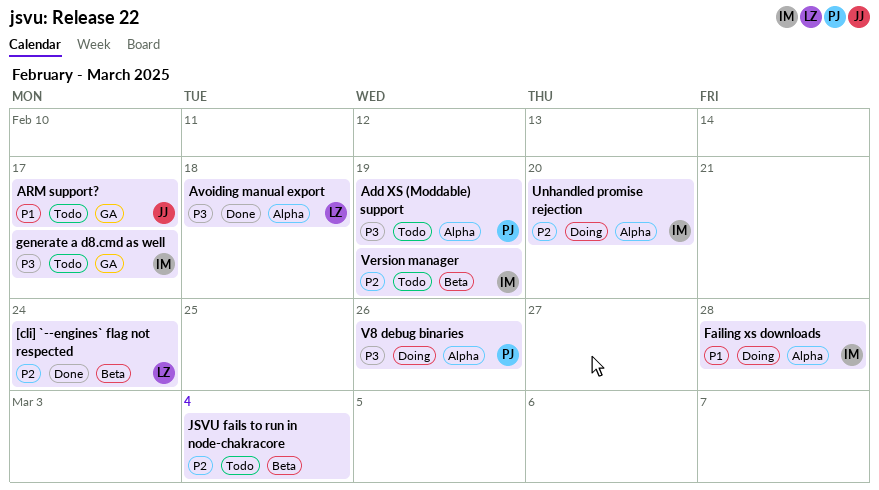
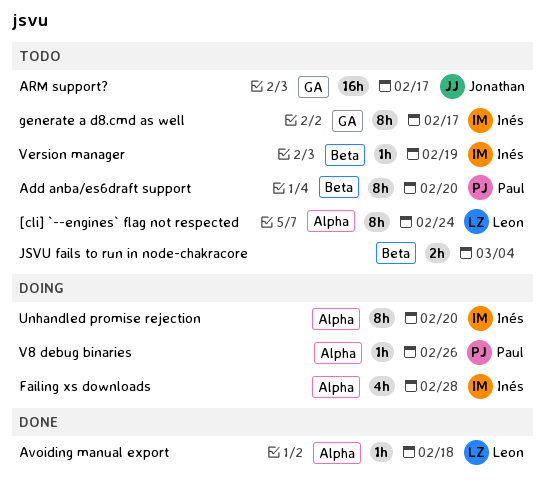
[cli] `--engines` flag not respected, status: Done -> Todo
[cli] `--engines` flag not respected, label: Beta -> Alpha
Add anba/es6draft support: none -> present
Add XS (Moddable) support: present -> none

